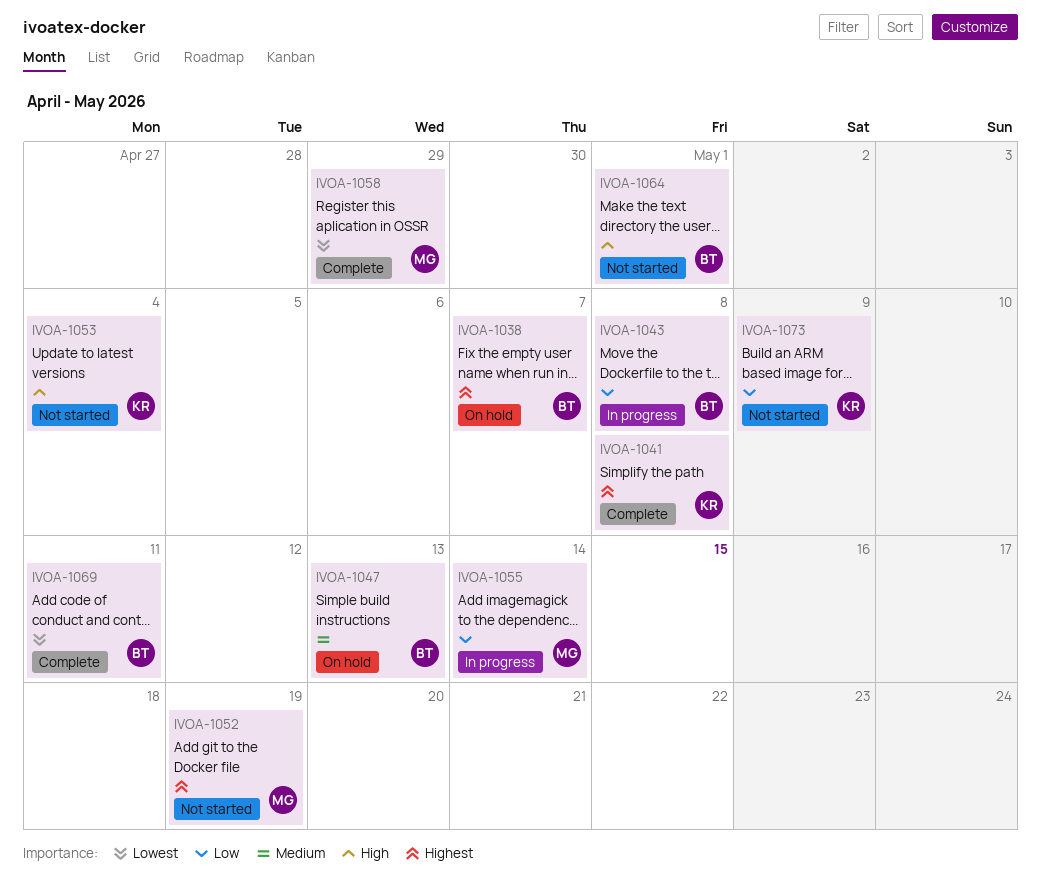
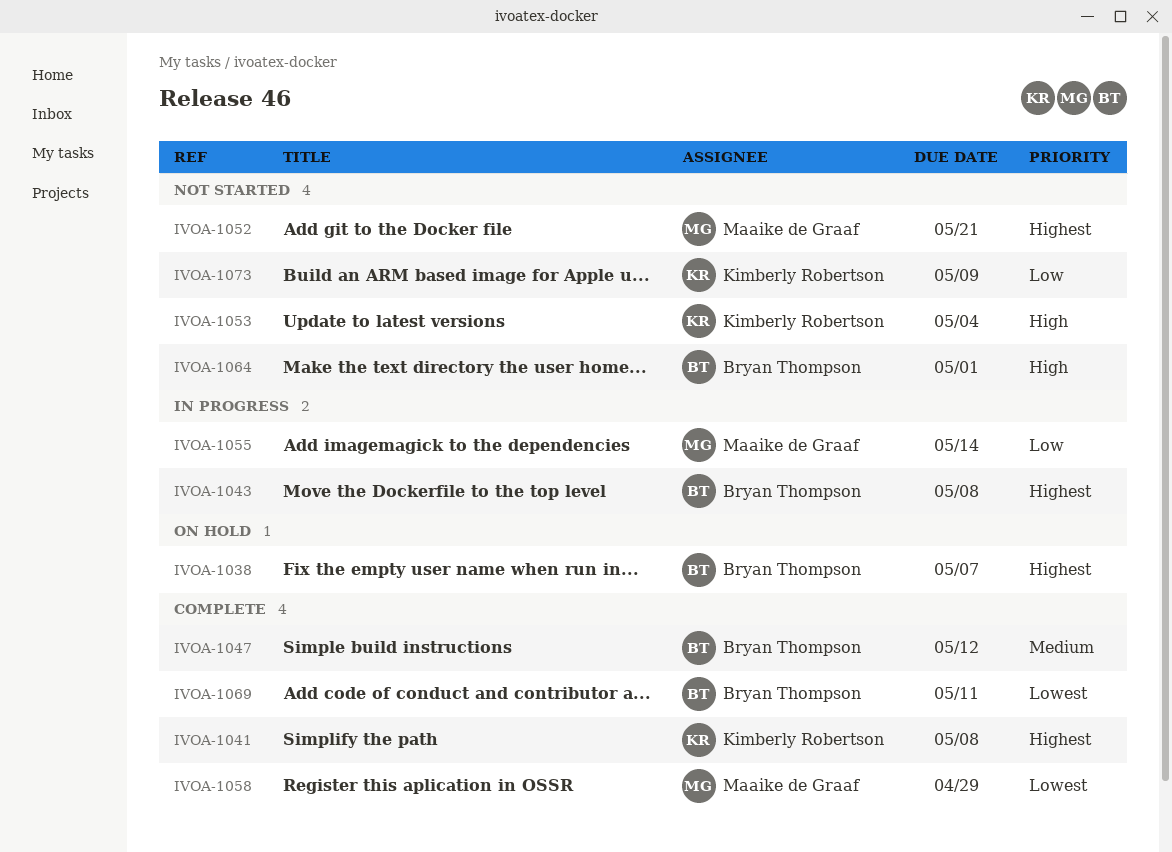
IVOA-1043, priority: Low -> Highest
IVOA-1047, status: On hold -> Complete
IVOA-1047, due: May 13 -> May 12
IVOA-1052, due: May 19 -> May 21

